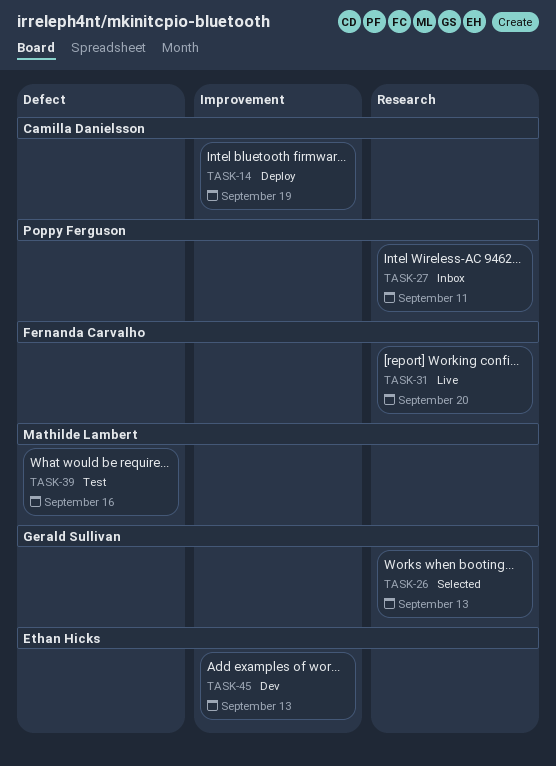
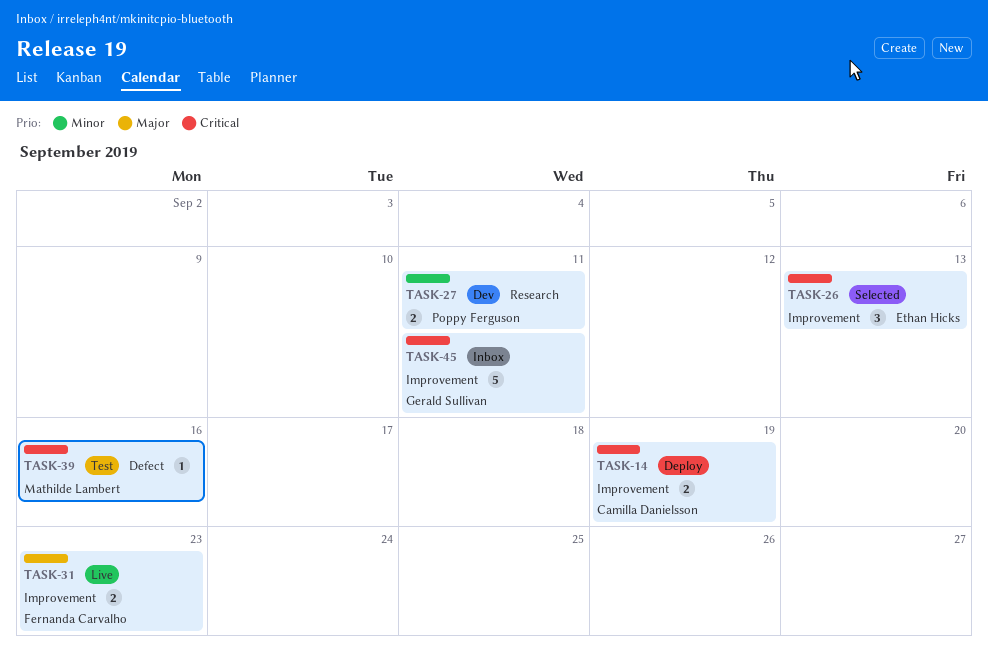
TASK-26, owner: Gerald Sullivan -> Ethan Hicks
TASK-26, label: Research -> Improvement
TASK-27, status: Inbox -> Dev
TASK-31, label: Research -> Improvement
TASK-31, due: Sep 20 -> Sep 23
TASK-45, status: Dev -> Inbox
TASK-45, owner: Ethan Hicks -> Gerald Sullivan
TASK-45, due: Sep 13 -> Sep 11

